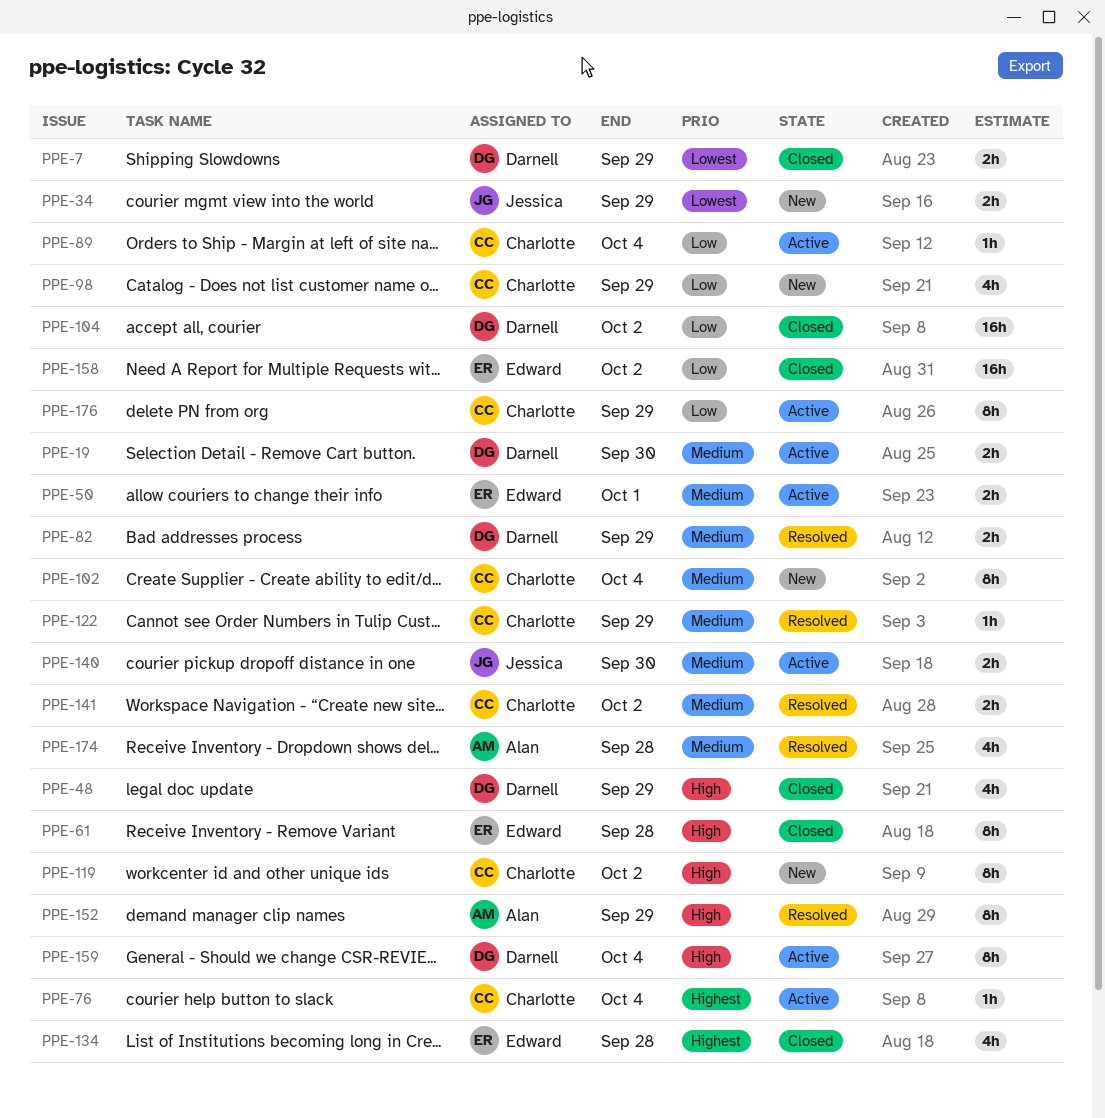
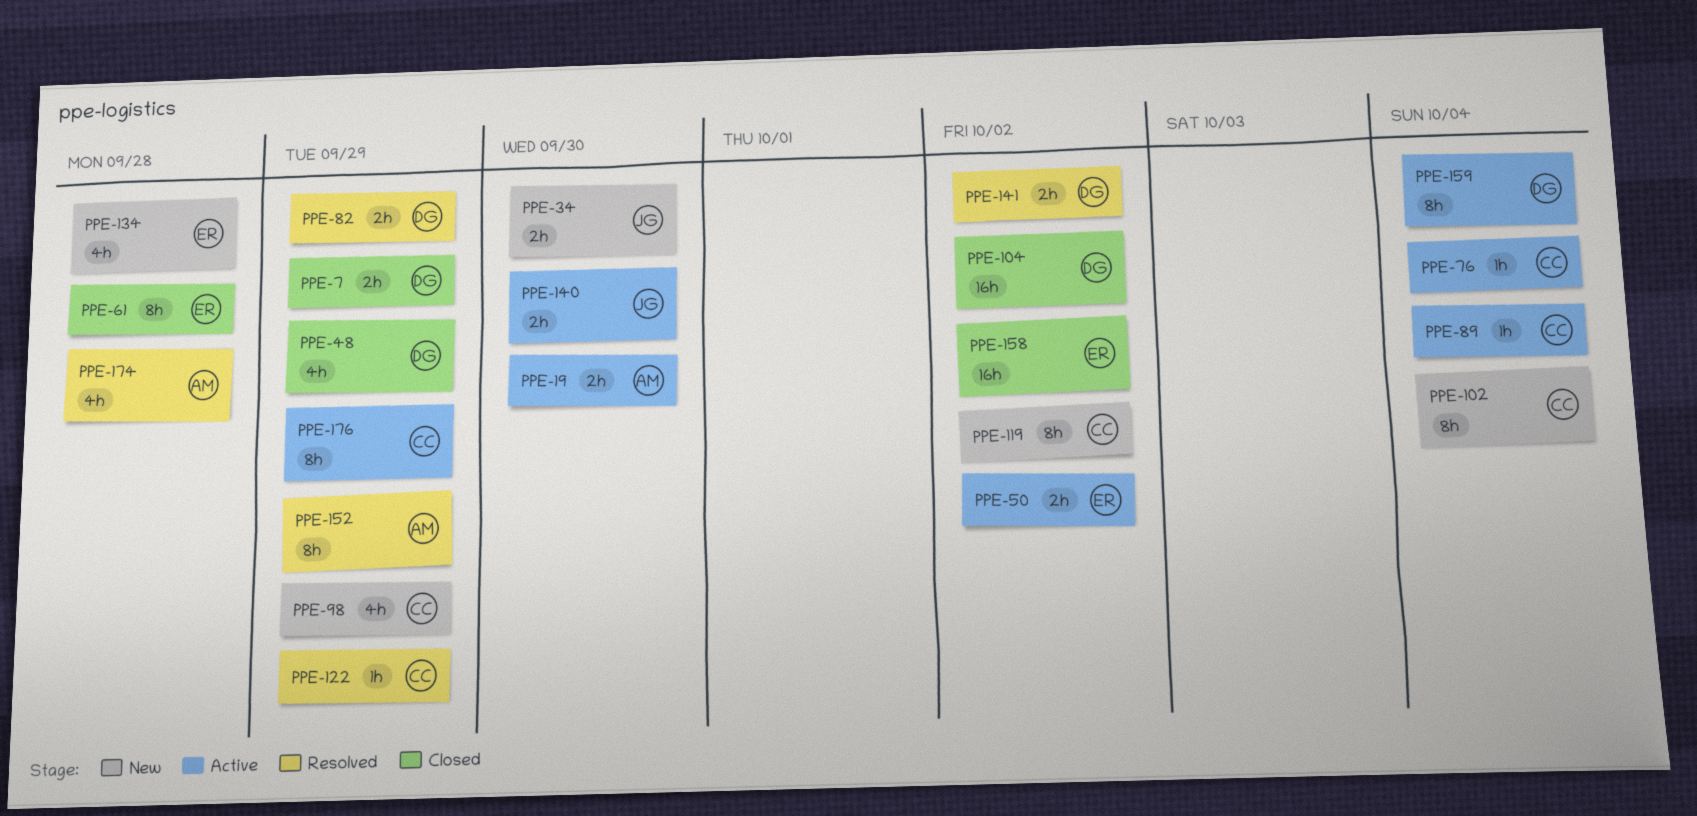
PPE-19, owner: Darnell -> Alan
PPE-34, due: Sep 29 -> Sep 30
PPE-50, due: Oct 1 -> Oct 2
PPE-134, status: Closed -> New
PPE-141, owner: Charlotte -> Darnell

